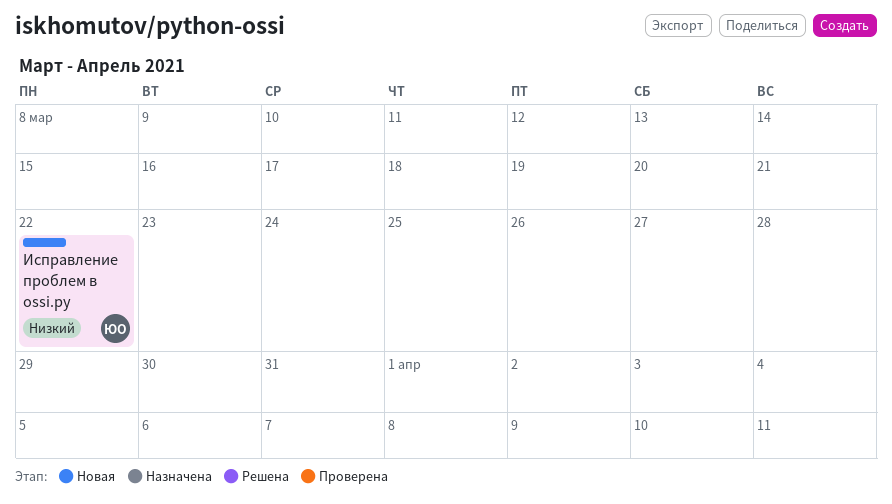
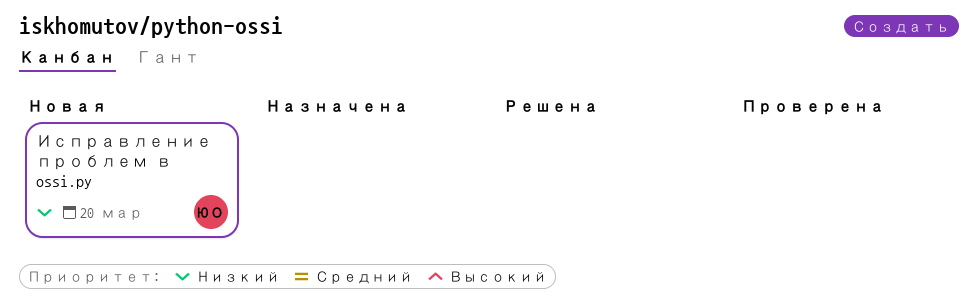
Исправление проблем в ossi.py, due: Mar 22 -> Mar 20

